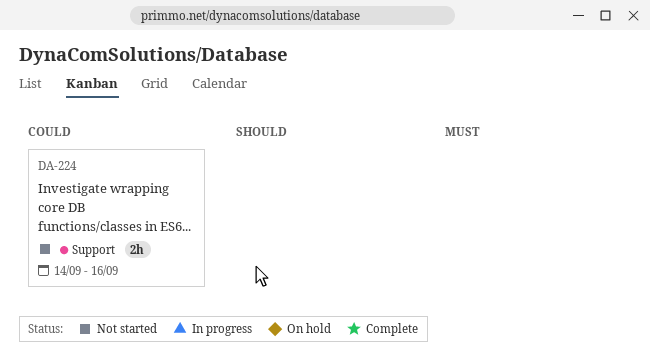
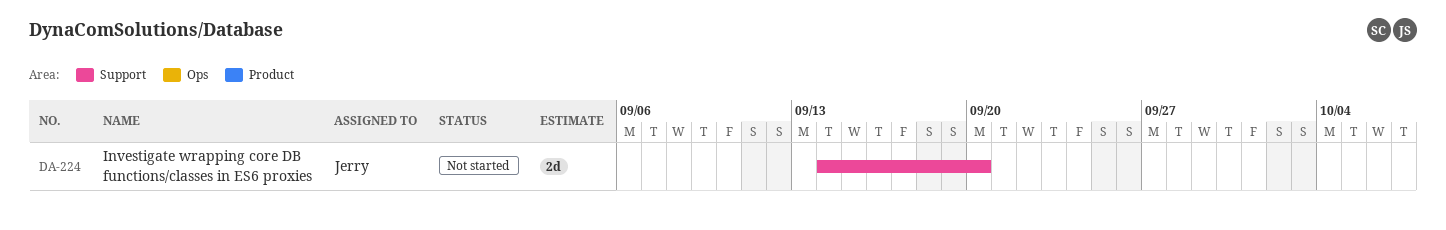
DA-224, estimate: 2h -> 2d
DA-224, due: Sep 16 -> Sep 20

